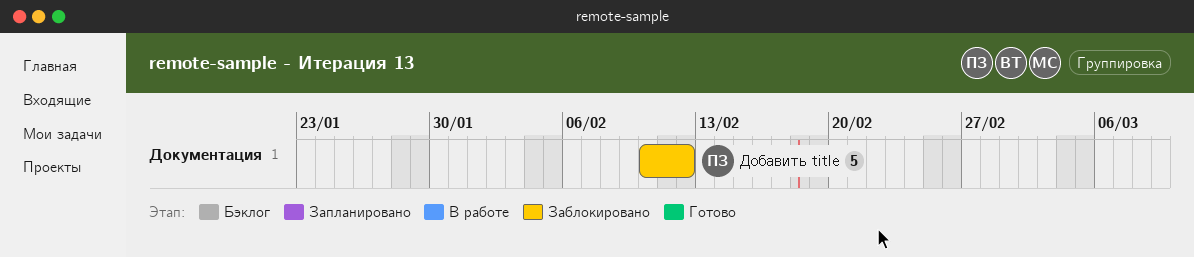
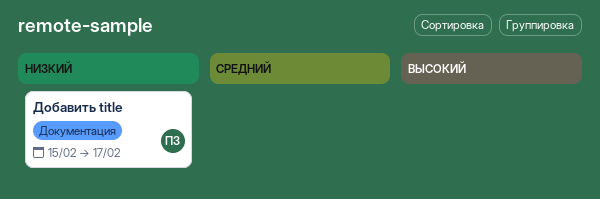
Добавить title, start: Feb 10 -> Feb 15
Добавить title, due: Feb 12 -> Feb 17

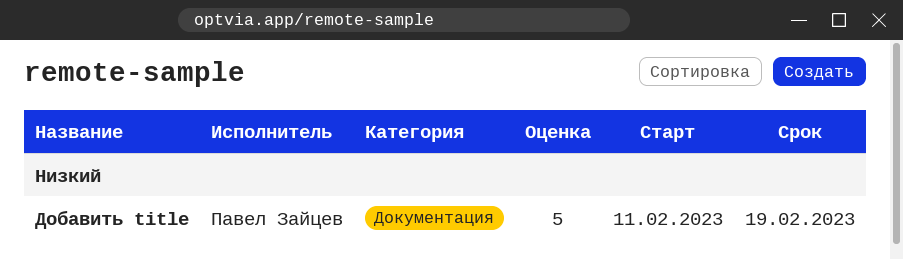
Добавить title, start: Feb 15 -> Feb 11
Добавить title, due: Feb 17 -> Feb 19

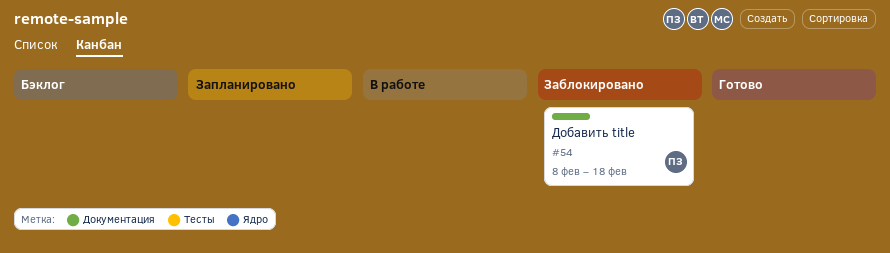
Добавить title, start: Feb 11 -> Feb 8
Добавить title, due: Feb 19 -> Feb 18

